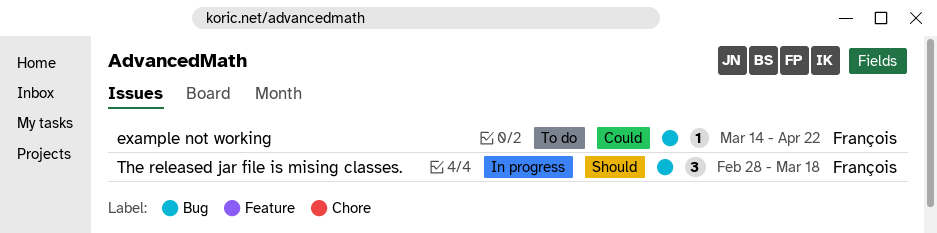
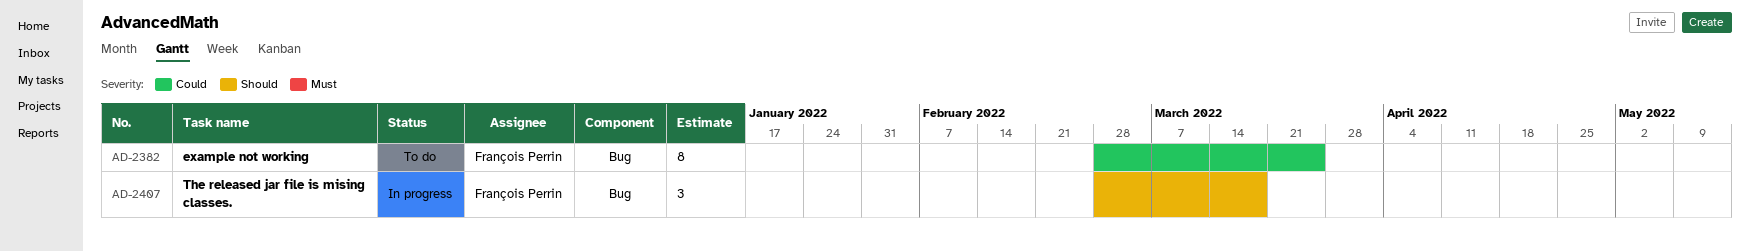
example not working, estimate: 1 -> 8
example not working, start: Mar 14 -> Feb 28
example not working, due: Apr 22 -> Mar 25

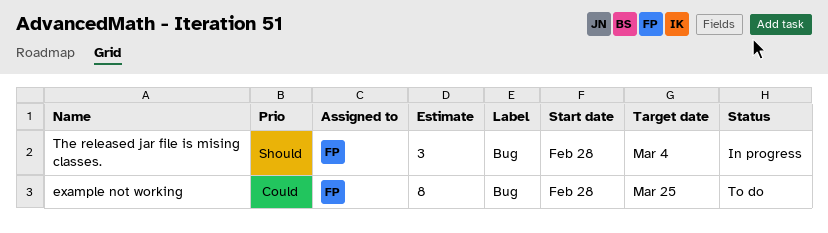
The released jar file is mising classes., due: Mar 18 -> Mar 4

